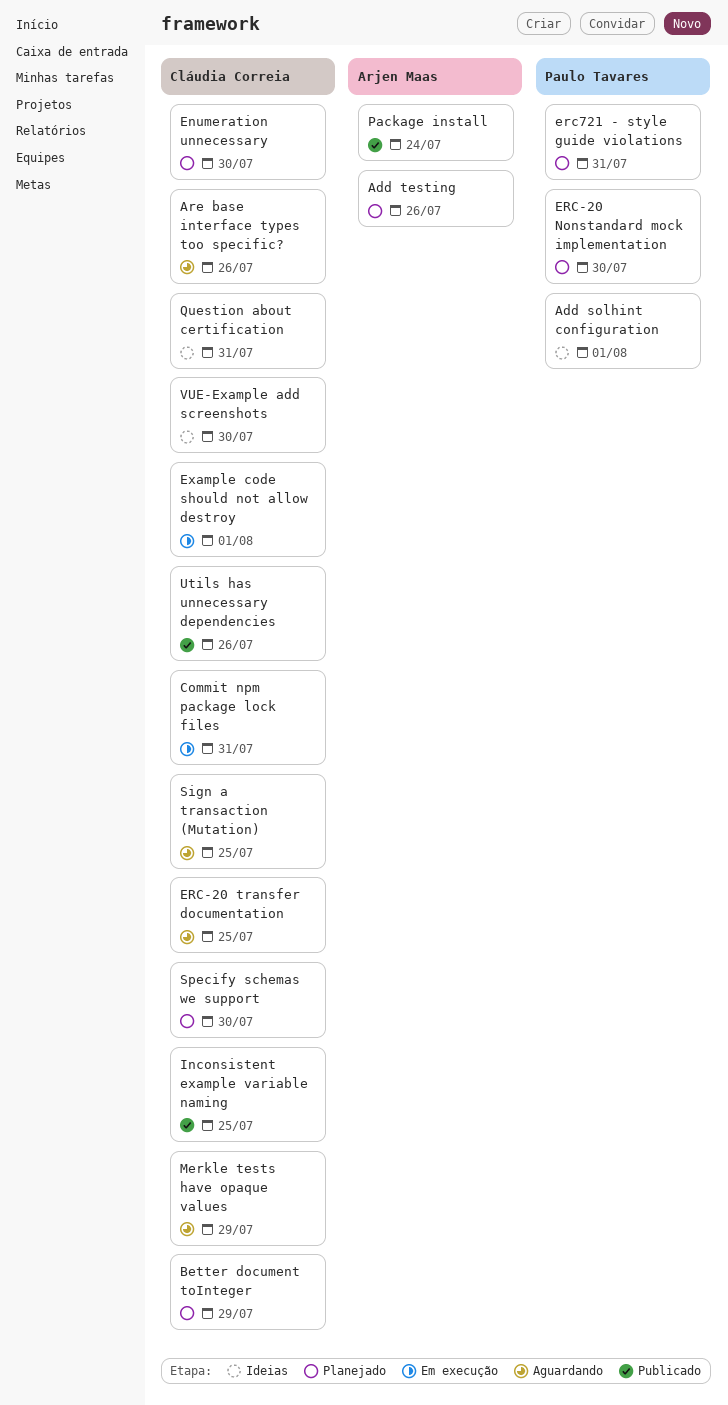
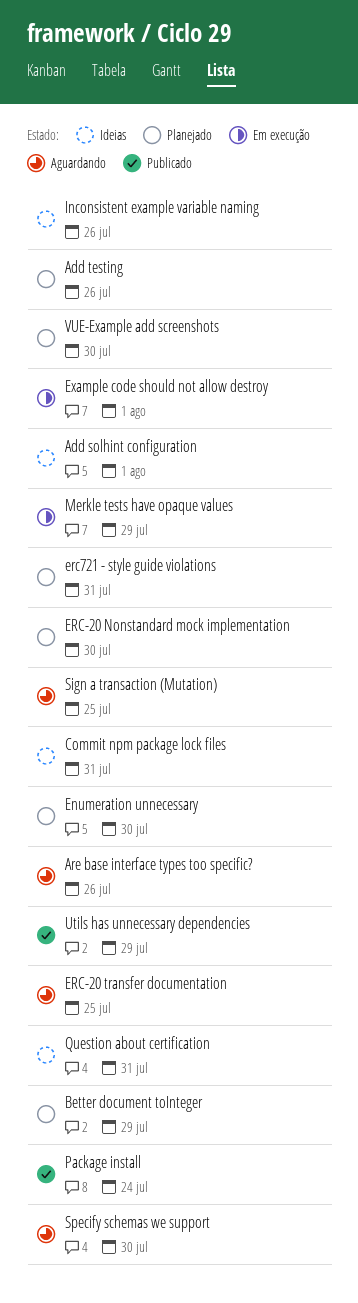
Commit npm package lock files, status: Em execução -> Ideias
Inconsistent example variable naming, status: Publicado -> Ideias
Inconsistent example variable naming, due: Jul 25 -> Jul 26
Merkle tests have opaque values, status: Aguardando -> Em execução
Specify schemas we support, status: Planejado -> Aguardando
Utils has unnecessary dependencies, due: Jul 26 -> Jul 29
VUE-Example add screenshots, status: Ideias -> Planejado

